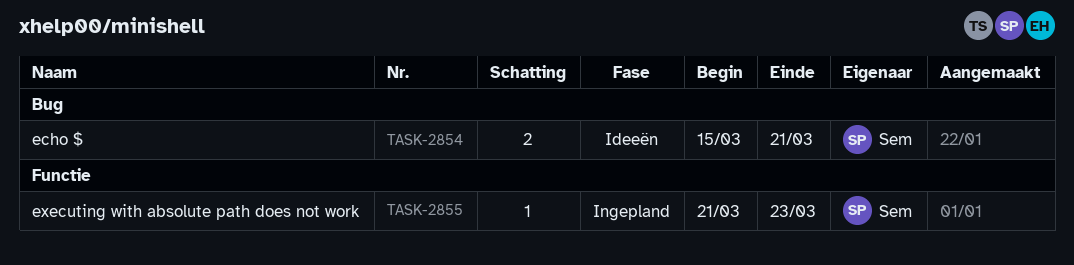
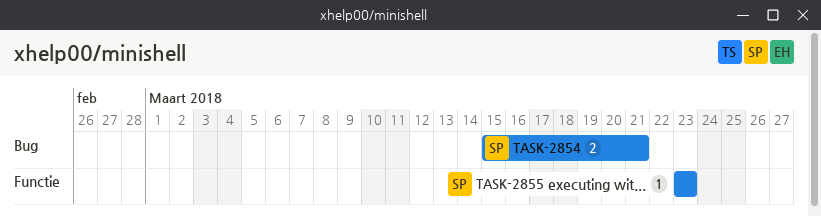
TASK-2855, start: Mar 21 -> Mar 23

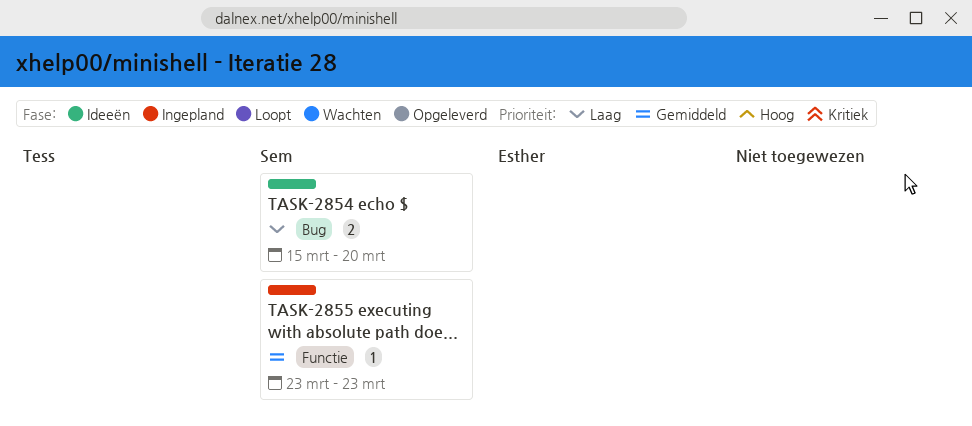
TASK-2854, due: Mar 21 -> Mar 20

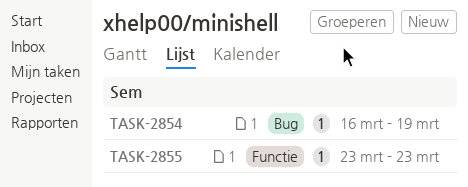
TASK-2854, estimate: 2 -> 1
TASK-2854, start: Mar 15 -> Mar 16
TASK-2854, due: Mar 20 -> Mar 19

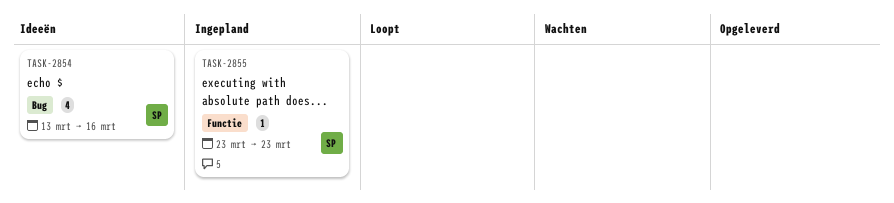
TASK-2854, estimate: 1 -> 4
TASK-2854, start: Mar 16 -> Mar 13
TASK-2854, due: Mar 19 -> Mar 16

